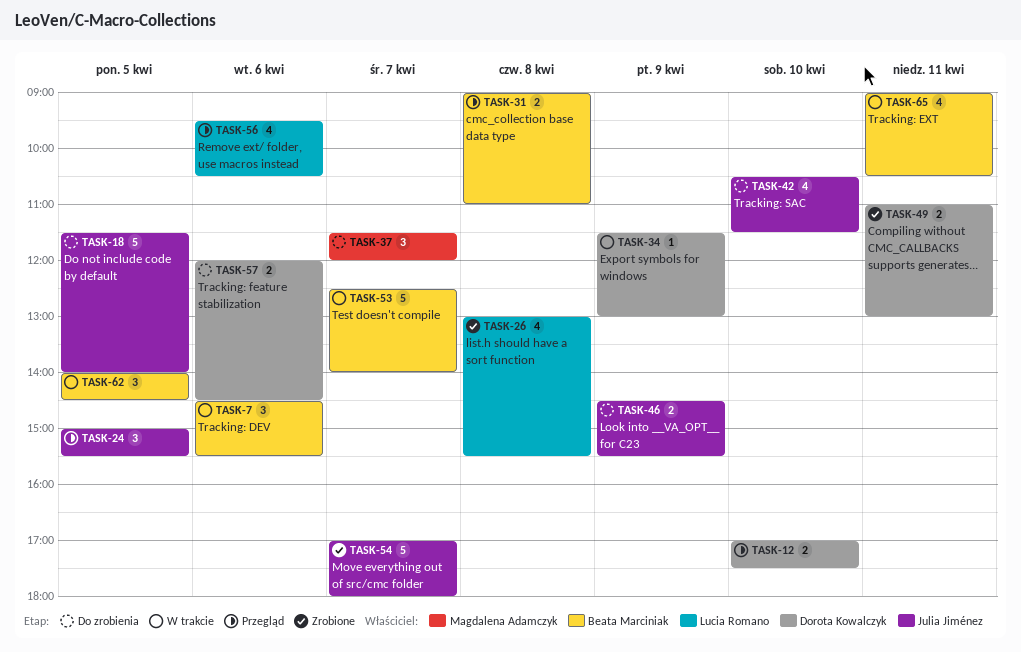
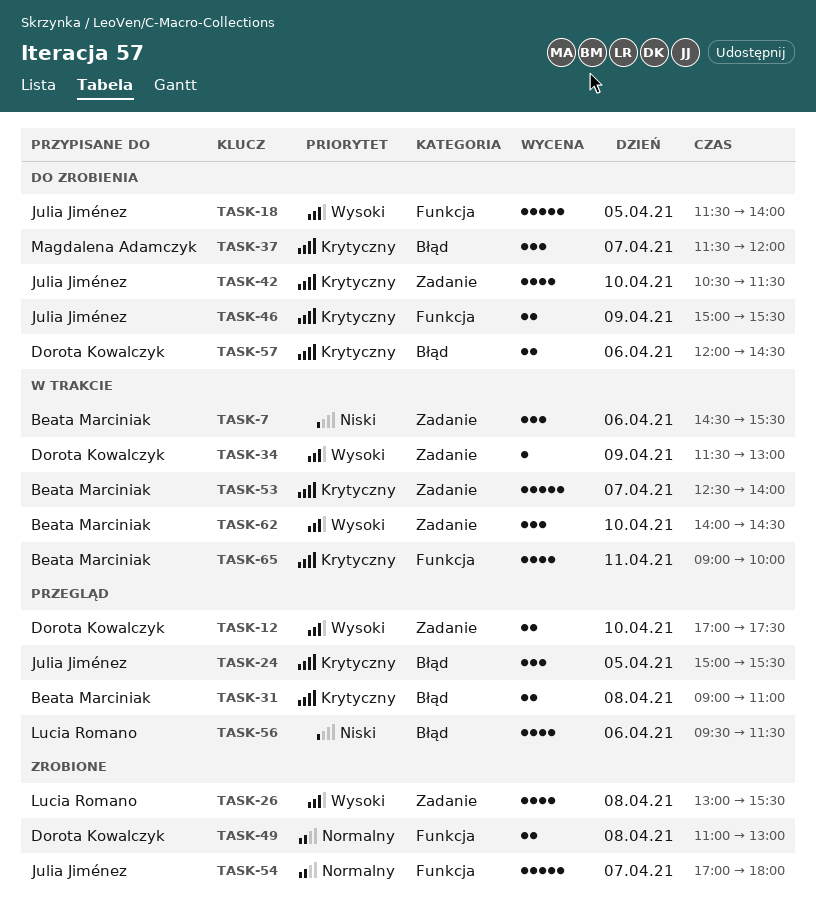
TASK-46, begins: 14:30 -> 15:00
TASK-49, day: Apr 11 -> Apr 8
TASK-56, ends: 10:30 -> 11:30
TASK-62, day: Apr 5 -> Apr 10
TASK-65, ends: 10:30 -> 10:00

